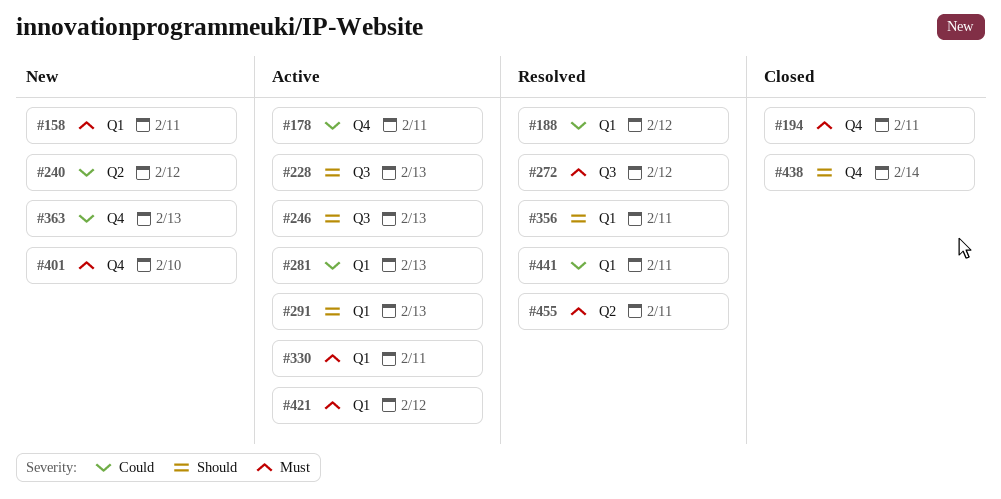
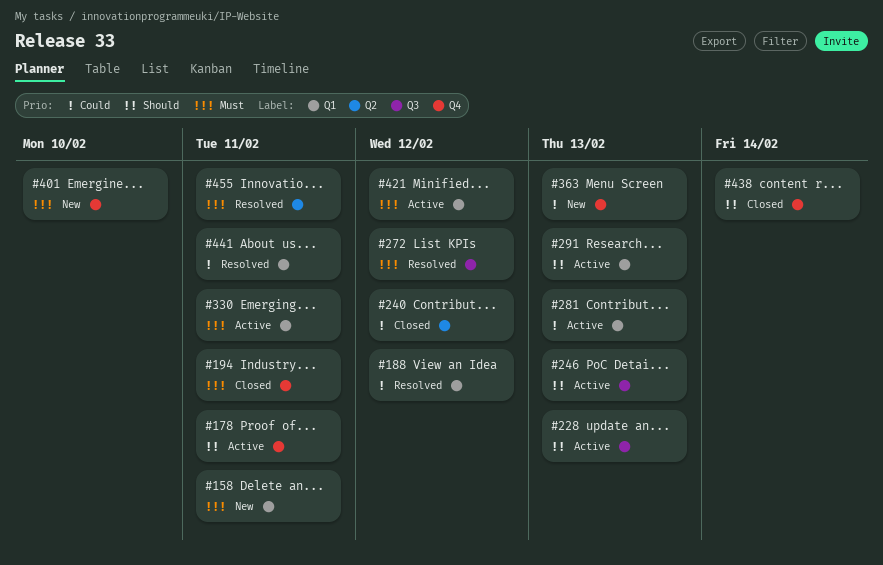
#178, priority: Could -> Should
#240, status: New -> Closed
#356: present -> none

